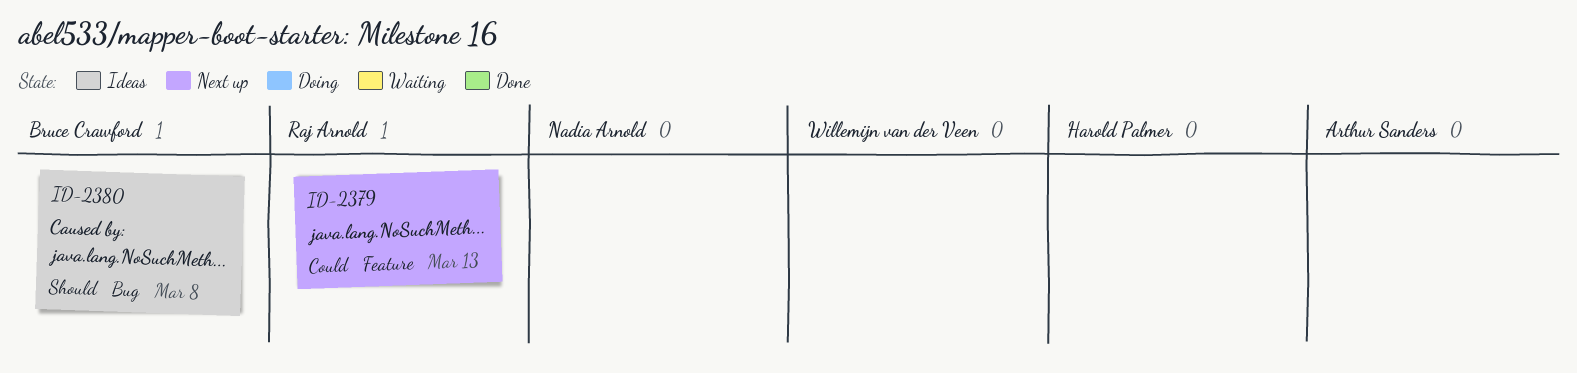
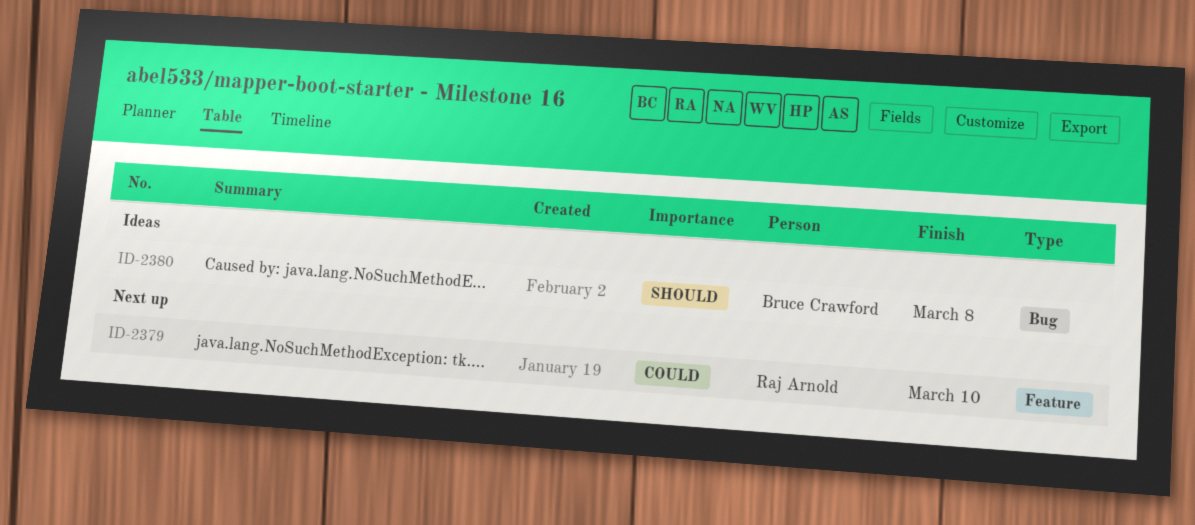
ID-2379, due: Mar 13 -> Mar 10

